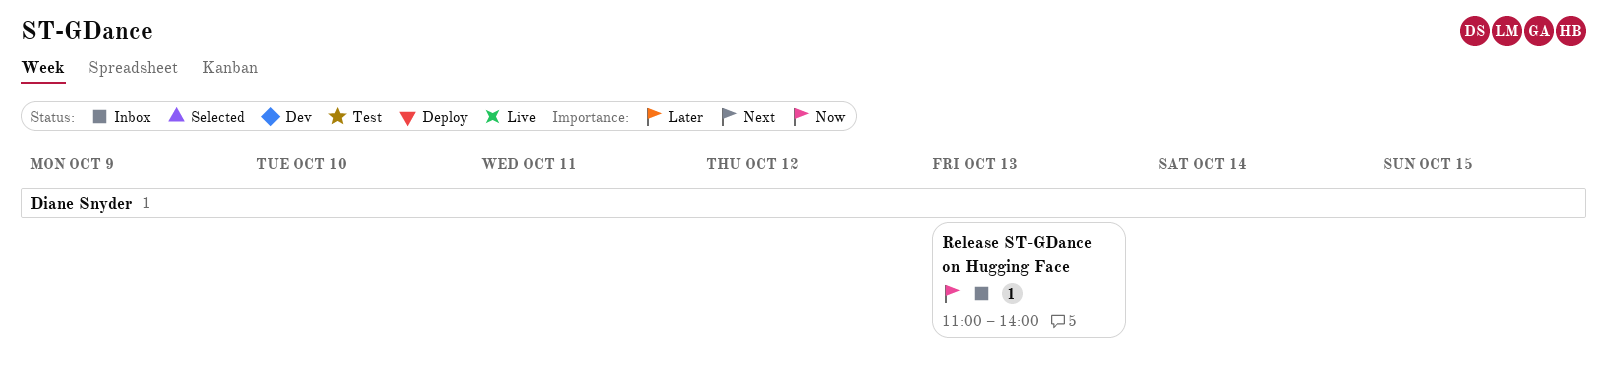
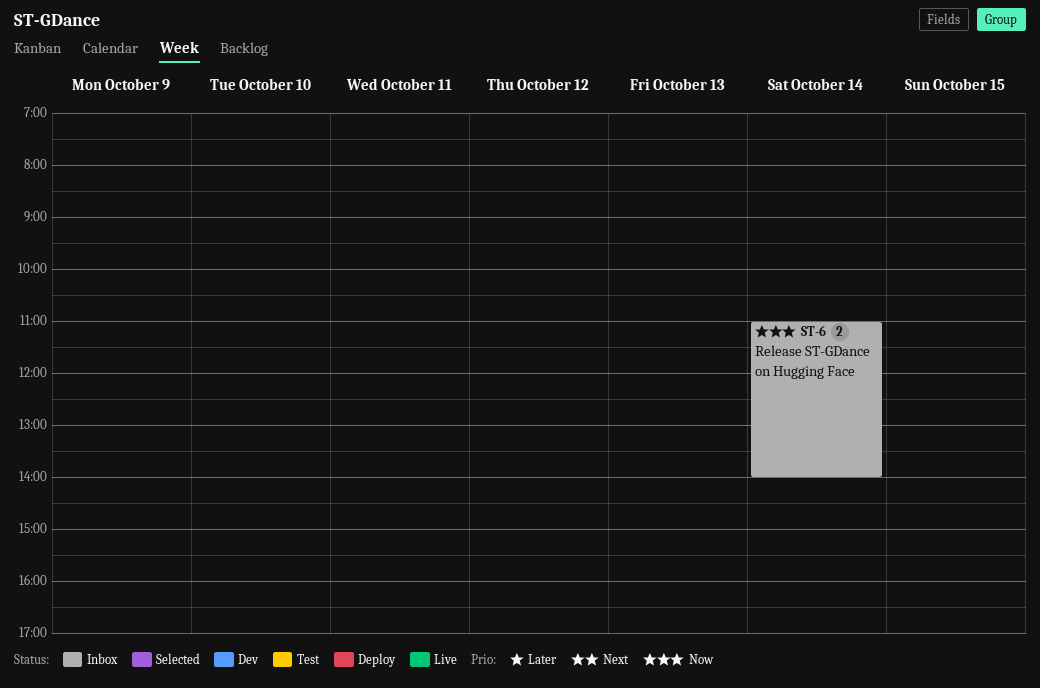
Release ST-GDance on Hugging Face, estimate: 1 -> 2
Release ST-GDance on Hugging Face, day: Oct 13 -> Oct 14

